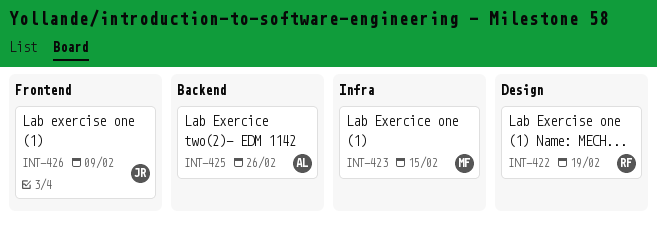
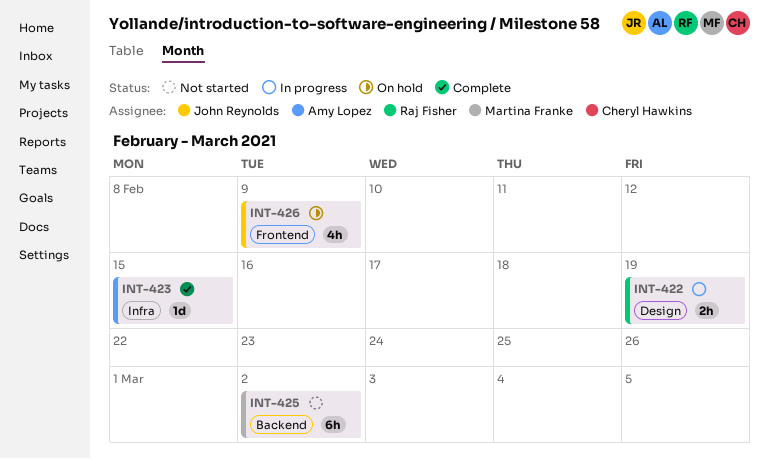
INT-423, owner: Martina Franke -> Amy Lopez
INT-425, owner: Amy Lopez -> Martina Franke
INT-425, due: Feb 26 -> Mar 2

